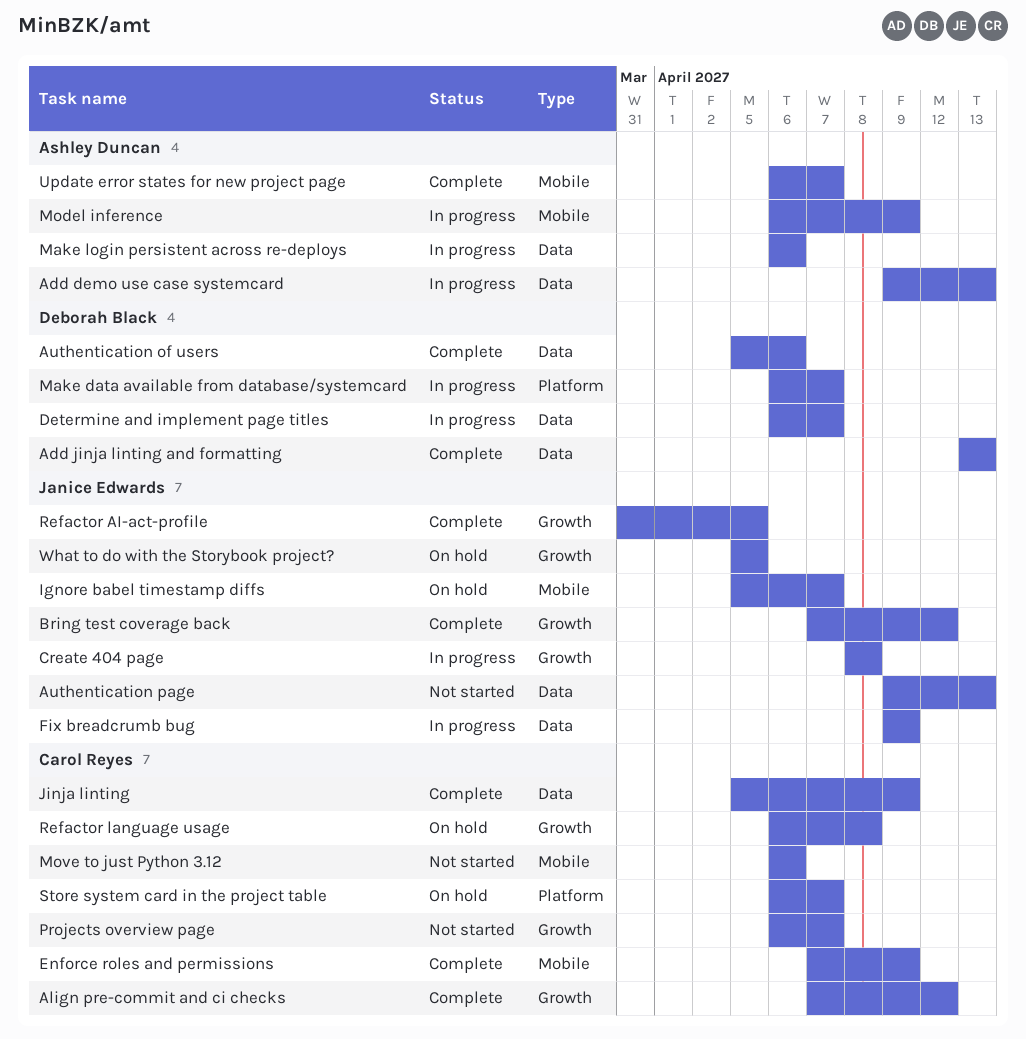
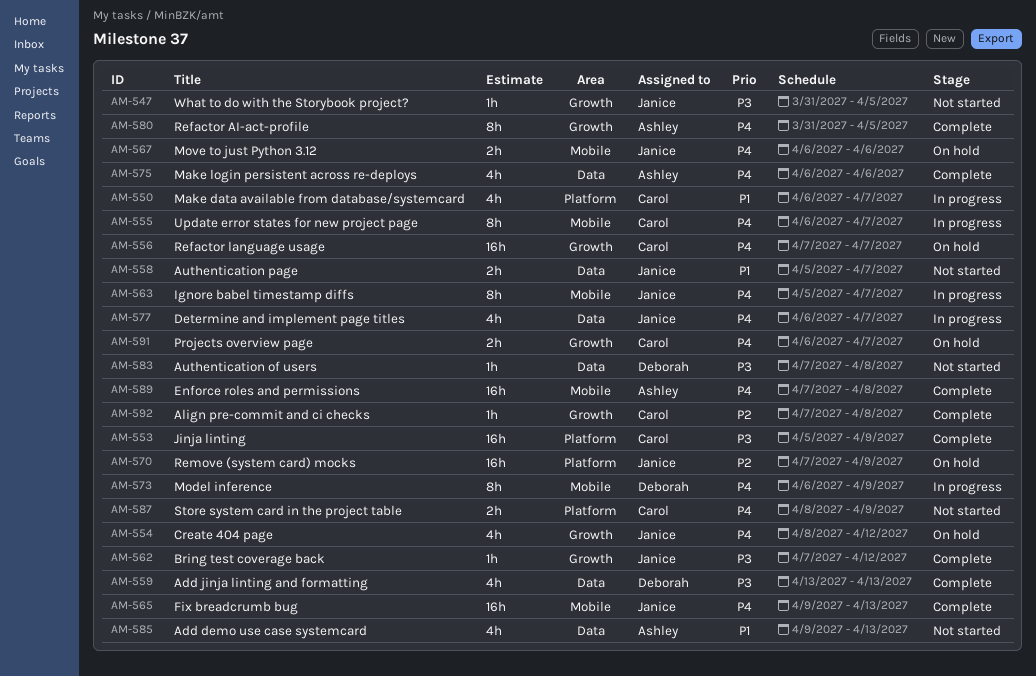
Add demo use case systemcard, status: In progress -> Not started
Align pre-commit and ci checks, due: Apr 12 -> Apr 8
Authentication of users, status: Complete -> Not started
Authentication of users, start: Apr 5 -> Apr 7
Authentication of users, due: Apr 6 -> Apr 8
Authentication page, start: Apr 9 -> Apr 5
Authentication page, due: Apr 13 -> Apr 7
Create 404 page, status: In progress -> On hold
Create 404 page, due: Apr 8 -> Apr 12
Determine and implement page titles, owner: Deborah Black -> Janice Edwards
Enforce roles and permissions, owner: Carol Reyes -> Ashley Duncan
Enforce roles and permissions, due: Apr 9 -> Apr 8
Fix breadcrumb bug, status: In progress -> Complete
Fix breadcrumb bug, label: Data -> Mobile
Fix breadcrumb bug, due: Apr 9 -> Apr 13
Ignore babel timestamp diffs, status: On hold -> In progress
Jinja linting, label: Data -> Platform
Make data available from database/systemcard, owner: Deborah Black -> Carol Reyes
Make login persistent across re-deploys, status: In progress -> Complete
Model inference, owner: Ashley Duncan -> Deborah Black
Move to just Python 3.12, status: Not started -> On hold
Move to just Python 3.12, owner: Carol Reyes -> Janice Edwards
Projects overview page, status: Not started -> On hold
Refactor AI-act-profile, owner: Janice Edwards -> Ashley Duncan
Refactor language usage, start: Apr 6 -> Apr 7
Refactor language usage, due: Apr 8 -> Apr 7
Remove (system card) mocks: none -> present
Store system card in the project table, status: On hold -> Not started
Store system card in the project table, start: Apr 6 -> Apr 8
Store system card in the project table, due: Apr 7 -> Apr 9
Update error states for new project page, status: Complete -> In progress
Update error states for new project page, owner: Ashley Duncan -> Carol Reyes
What to do with the Storybook project?, status: On hold -> Not started
What to do with the Storybook project?, start: Apr 5 -> Mar 31

